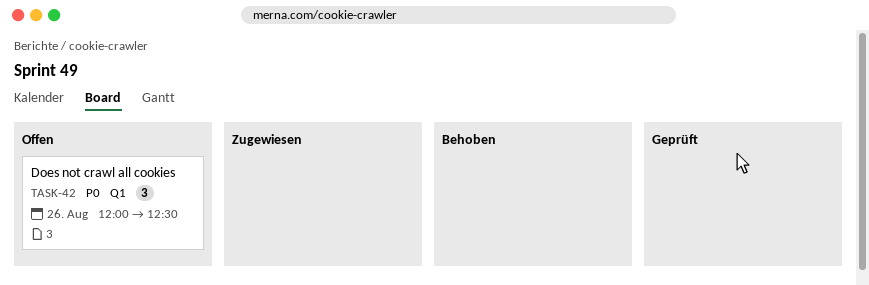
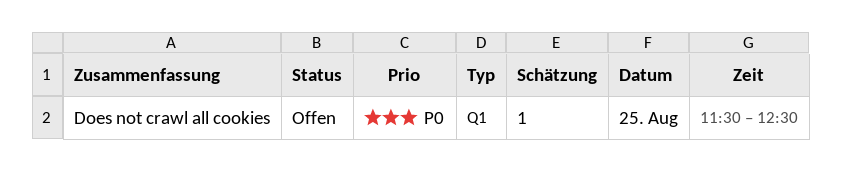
Does not crawl all cookies, estimate: 3 -> 1
Does not crawl all cookies, day: Aug 26 -> Aug 25
Does not crawl all cookies, begins: 12:00 -> 11:30

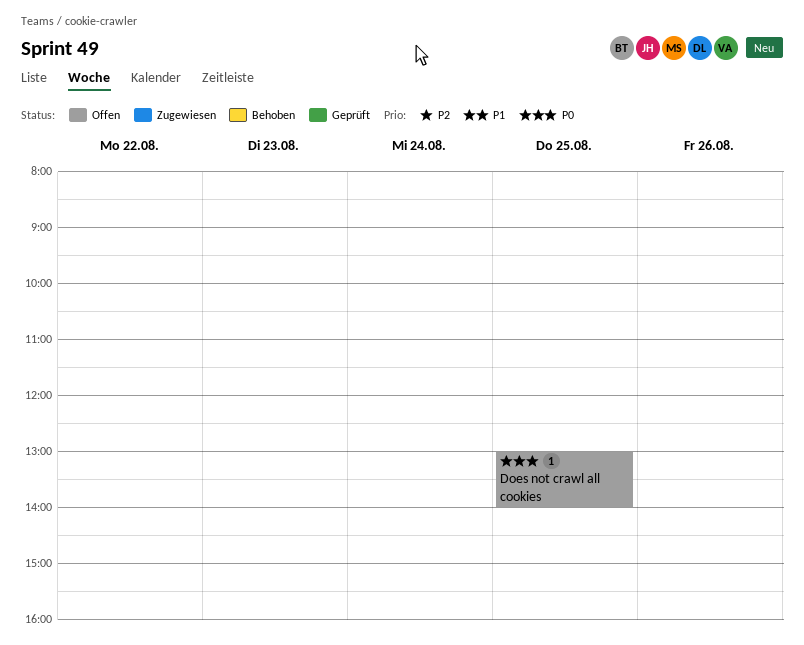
Does not crawl all cookies, begins: 11:30 -> 13:00
Does not crawl all cookies, ends: 12:30 -> 14:00

